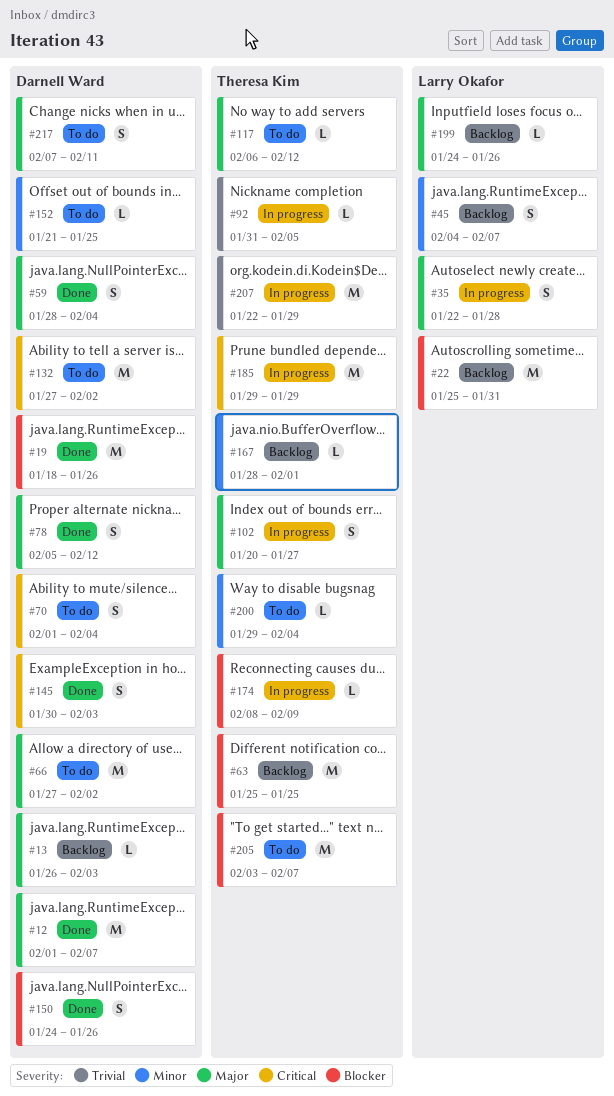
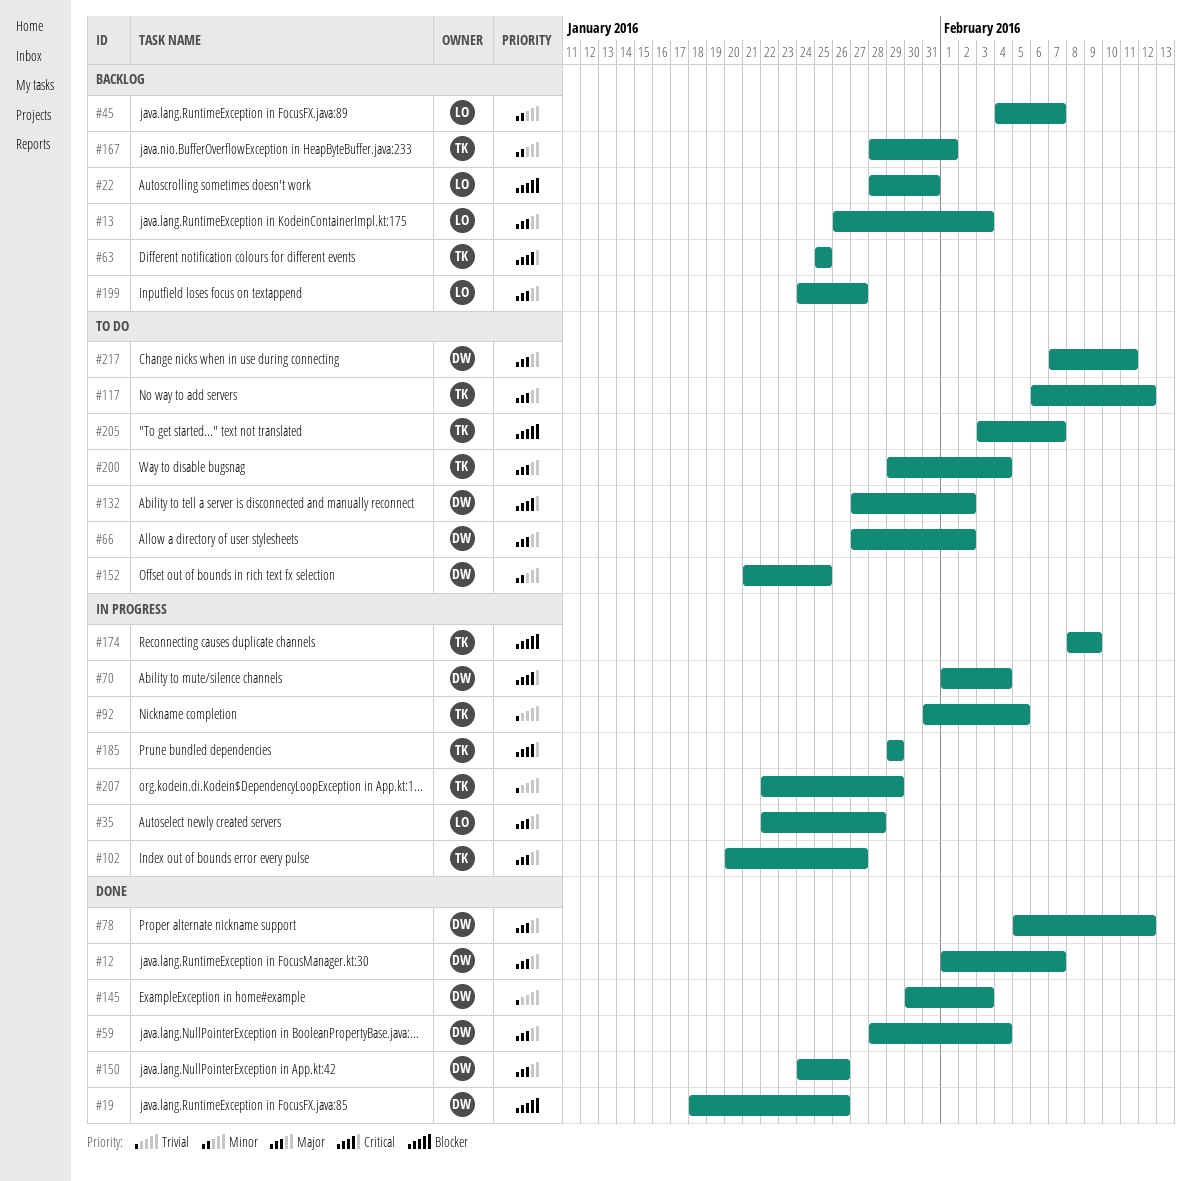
#13, owner: Darnell Ward -> Larry Okafor
#22, start: Jan 25 -> Jan 28
#63, priority: Blocker -> Critical
#70, status: To do -> In progress
#145, priority: Critical -> Trivial
#150, priority: Blocker -> Major
#199, due: Jan 26 -> Jan 27
#200, priority: Minor -> Major

